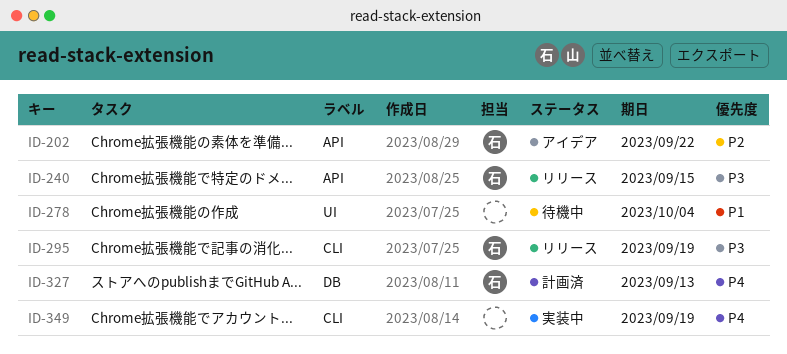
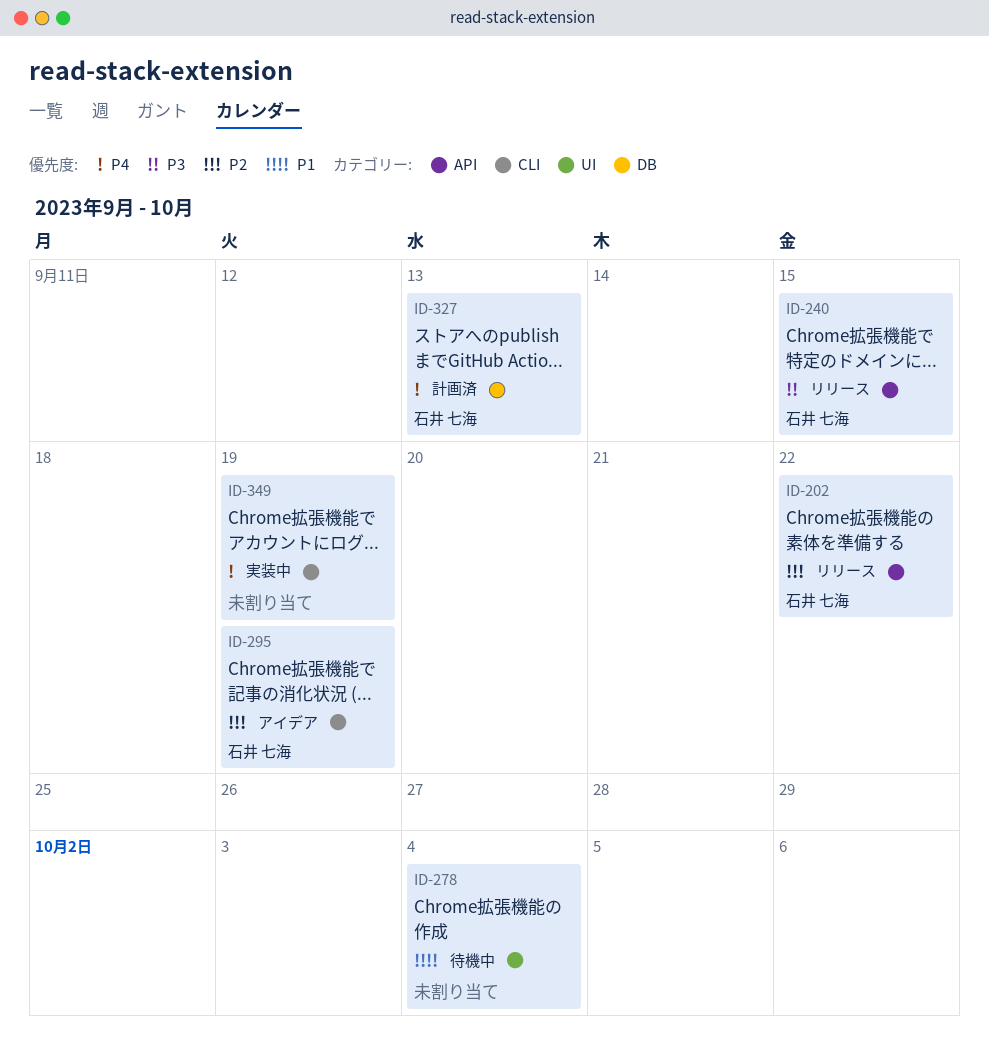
ID-202, status: アイデア -> リリース
ID-295, status: リリース -> アイデア
ID-295, priority: P3 -> P2

